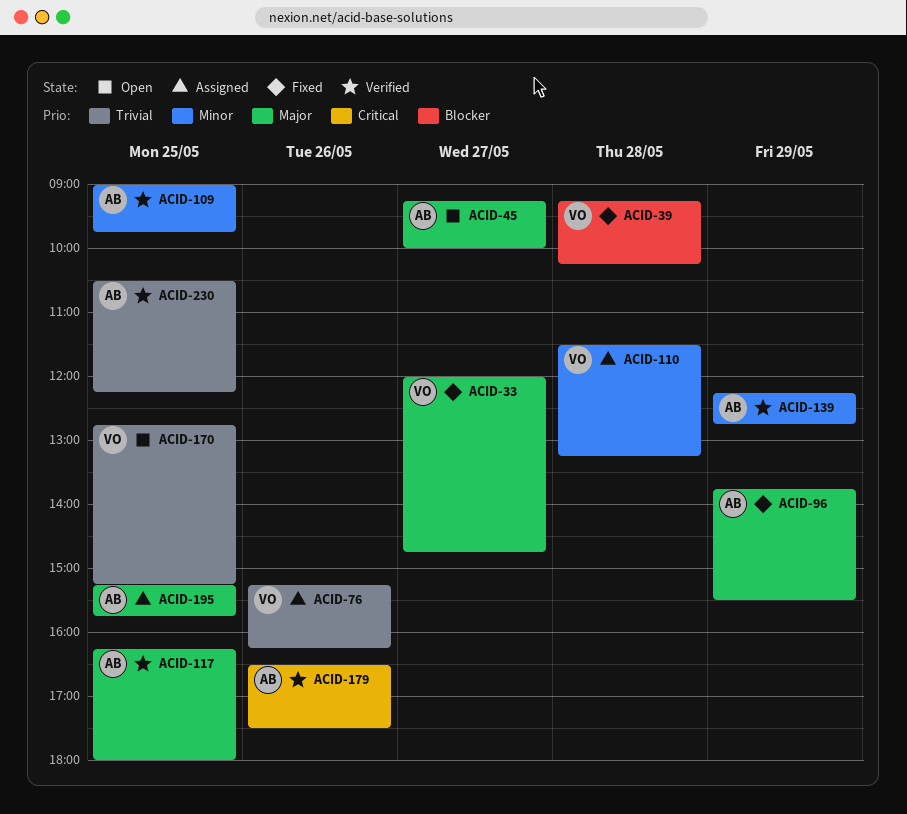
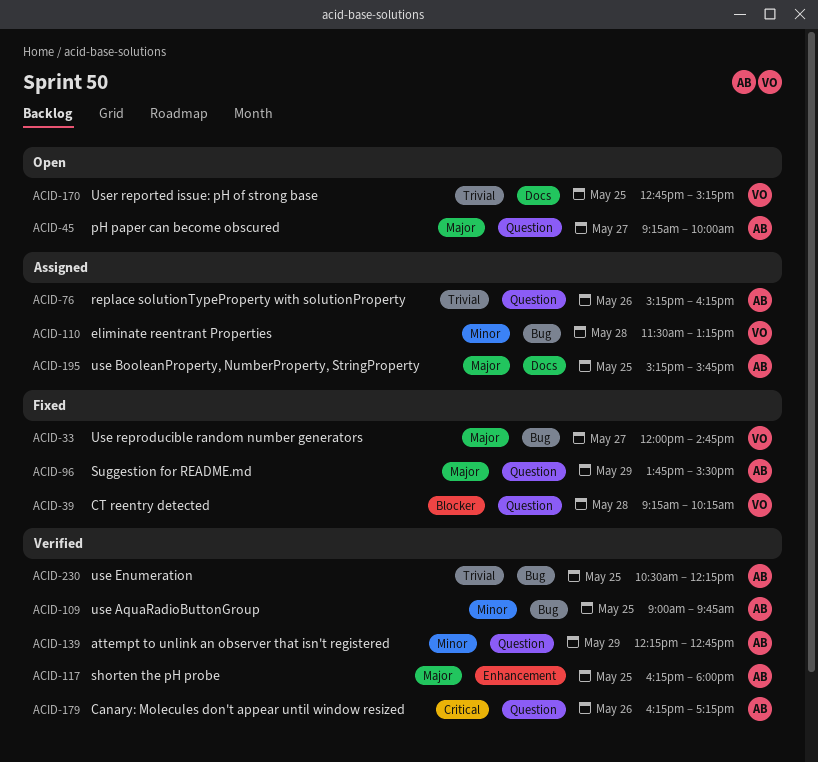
ACID-76, owner: VO -> AB
ACID-179, begins: 16:30 -> 16:15
ACID-179, ends: 17:30 -> 17:15

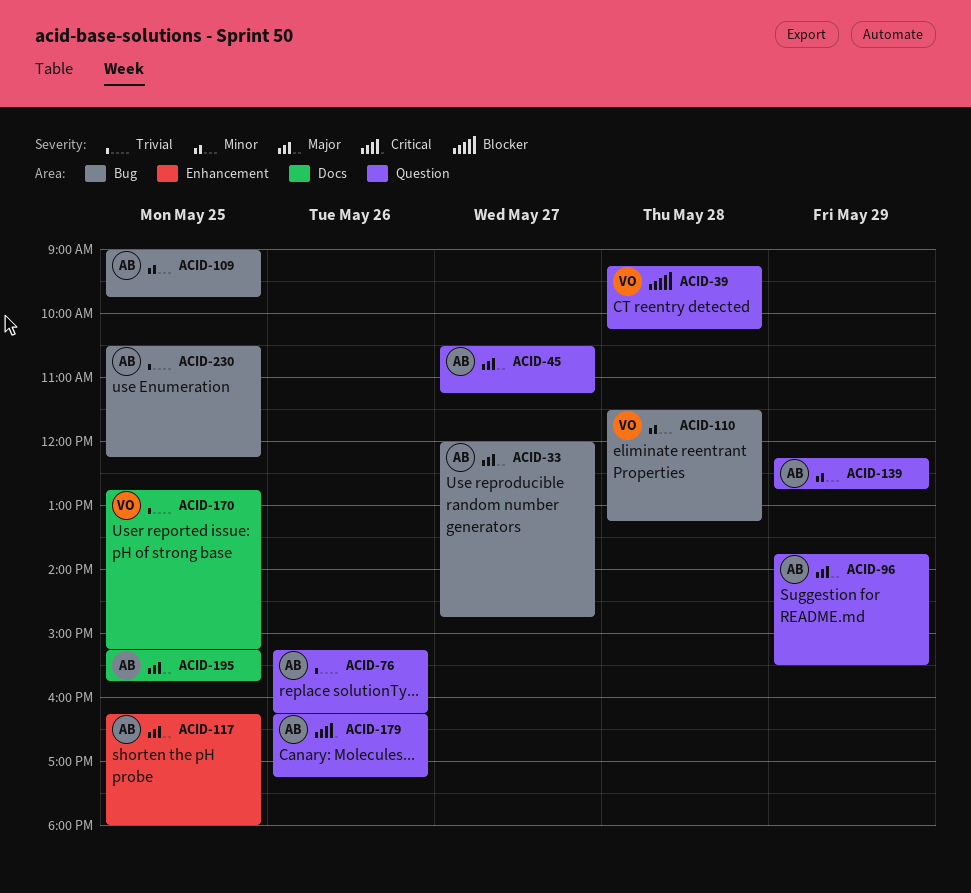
ACID-33, owner: VO -> AB
ACID-45, begins: 09:15 -> 10:30
ACID-45, ends: 10:00 -> 11:15

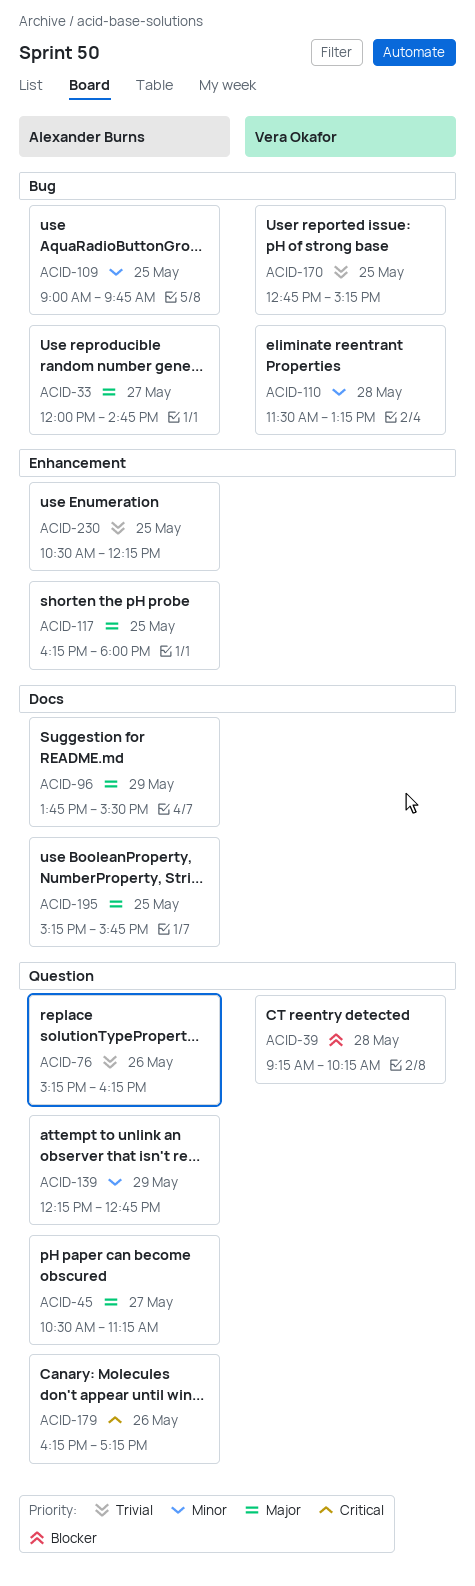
ACID-96, label: Question -> Docs
ACID-170, label: Docs -> Bug
ACID-230, label: Bug -> Enhancement

